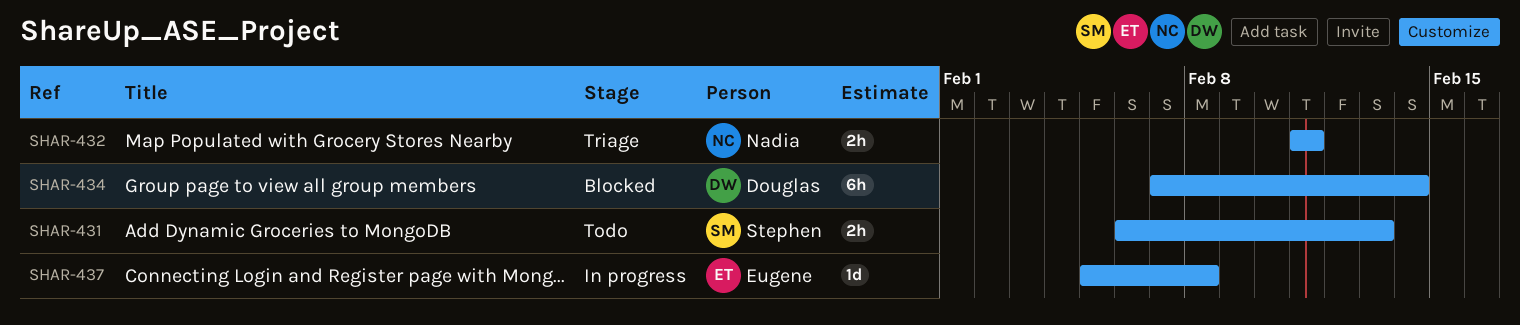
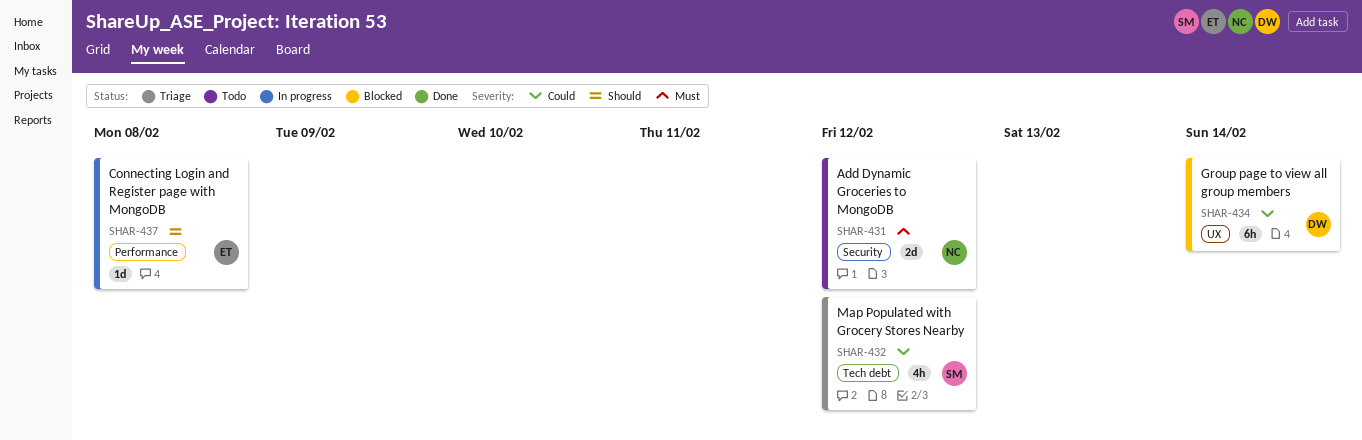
SHAR-431, owner: Stephen -> Nadia
SHAR-431, estimate: 2h -> 2d
SHAR-431, due: Feb 13 -> Feb 12
SHAR-432, owner: Nadia -> Stephen
SHAR-432, estimate: 2h -> 4h
SHAR-432, due: Feb 11 -> Feb 12

